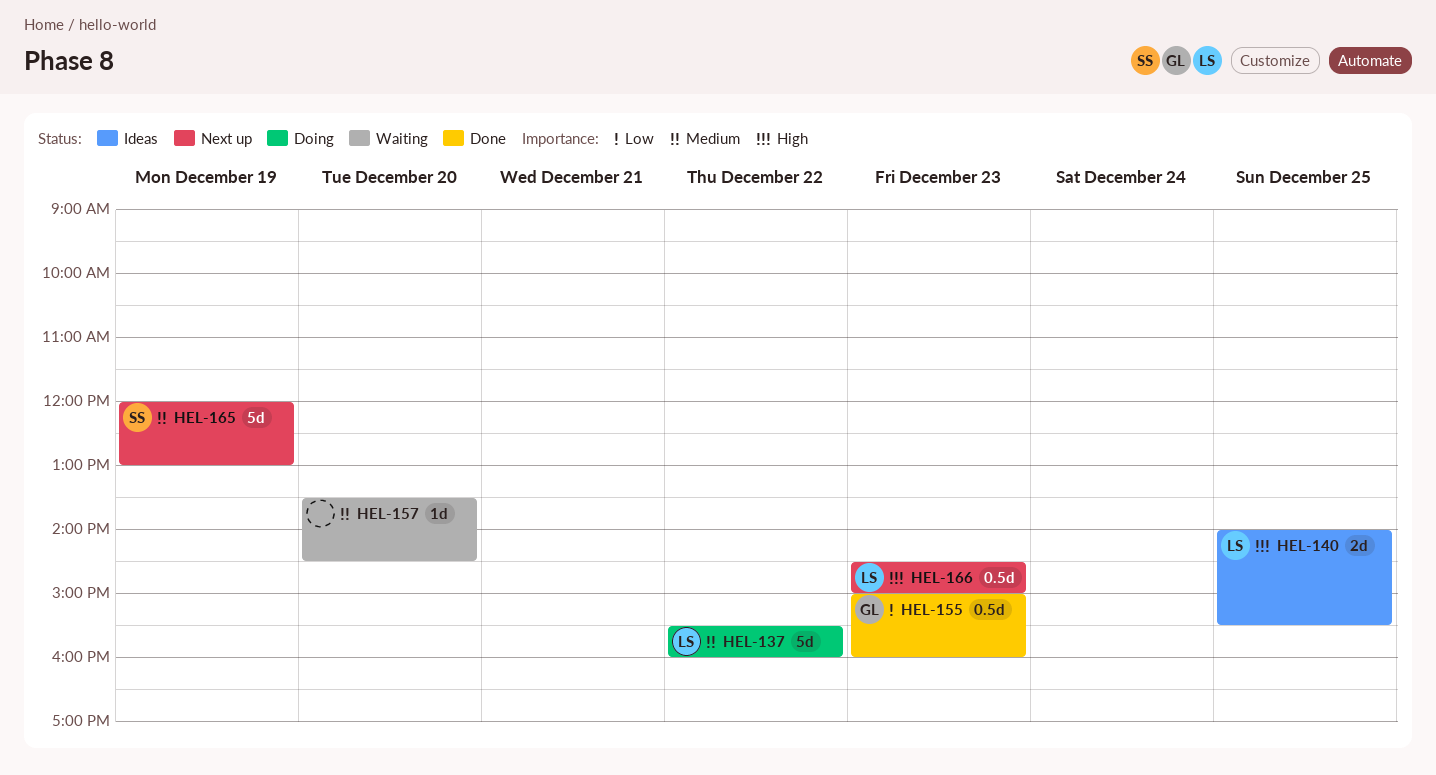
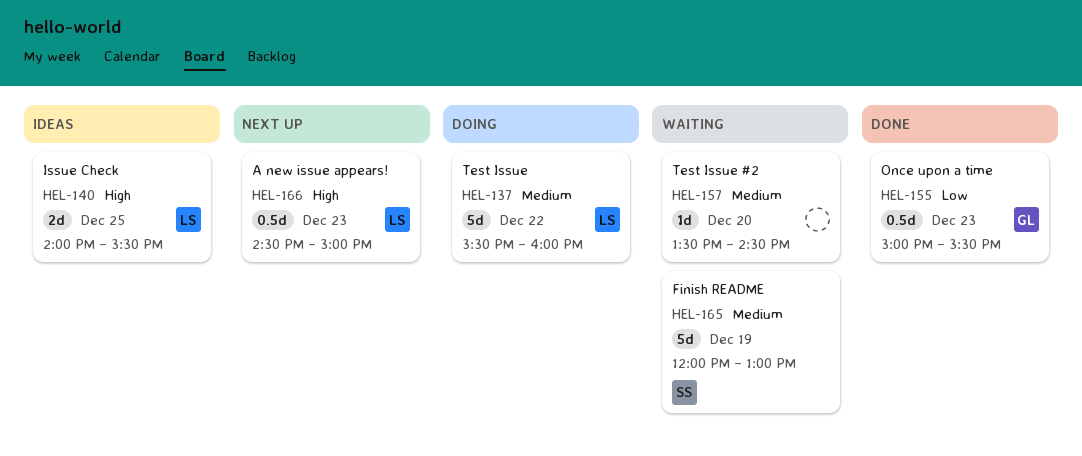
HEL-155, ends: 16:00 -> 15:30
HEL-165, status: Next up -> Waiting

